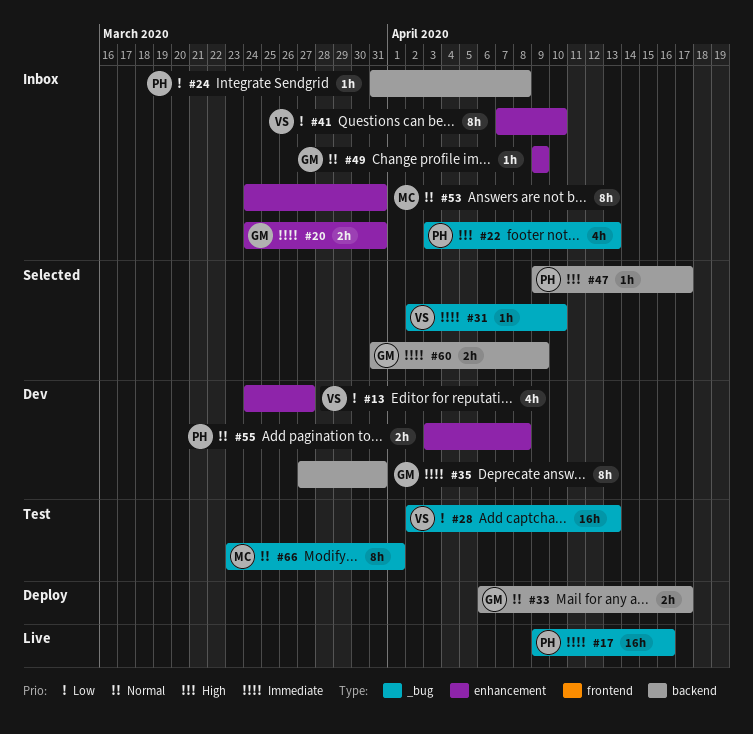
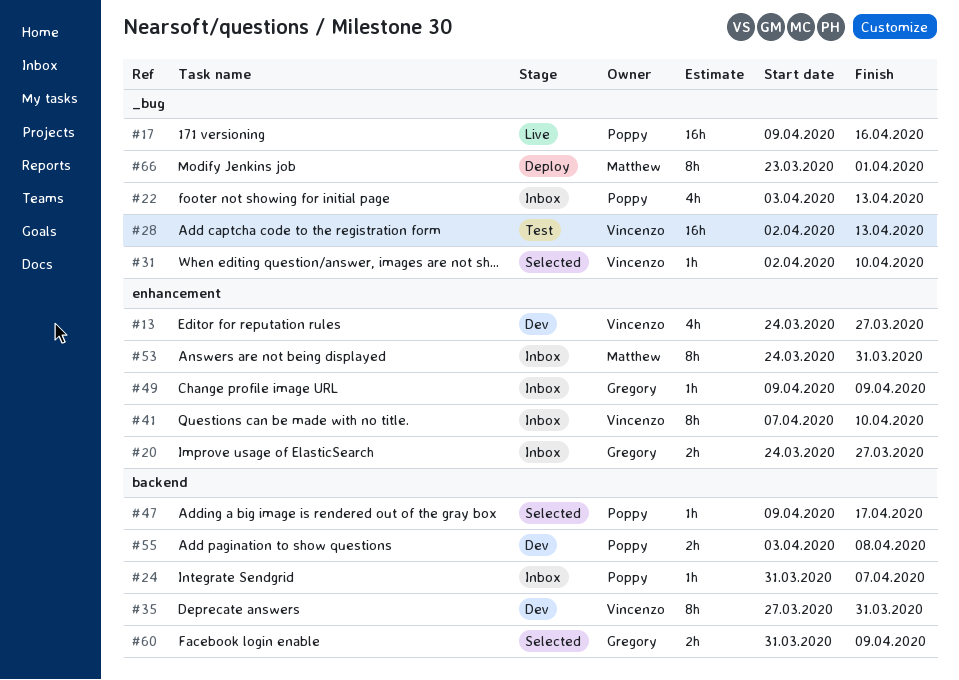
#20, due: Mar 31 -> Mar 27
#24, due: Apr 8 -> Apr 7
#33: present -> none
#35, owner: Gregory -> Vincenzo
#55, label: enhancement -> backend
#66, status: Test -> Deploy

